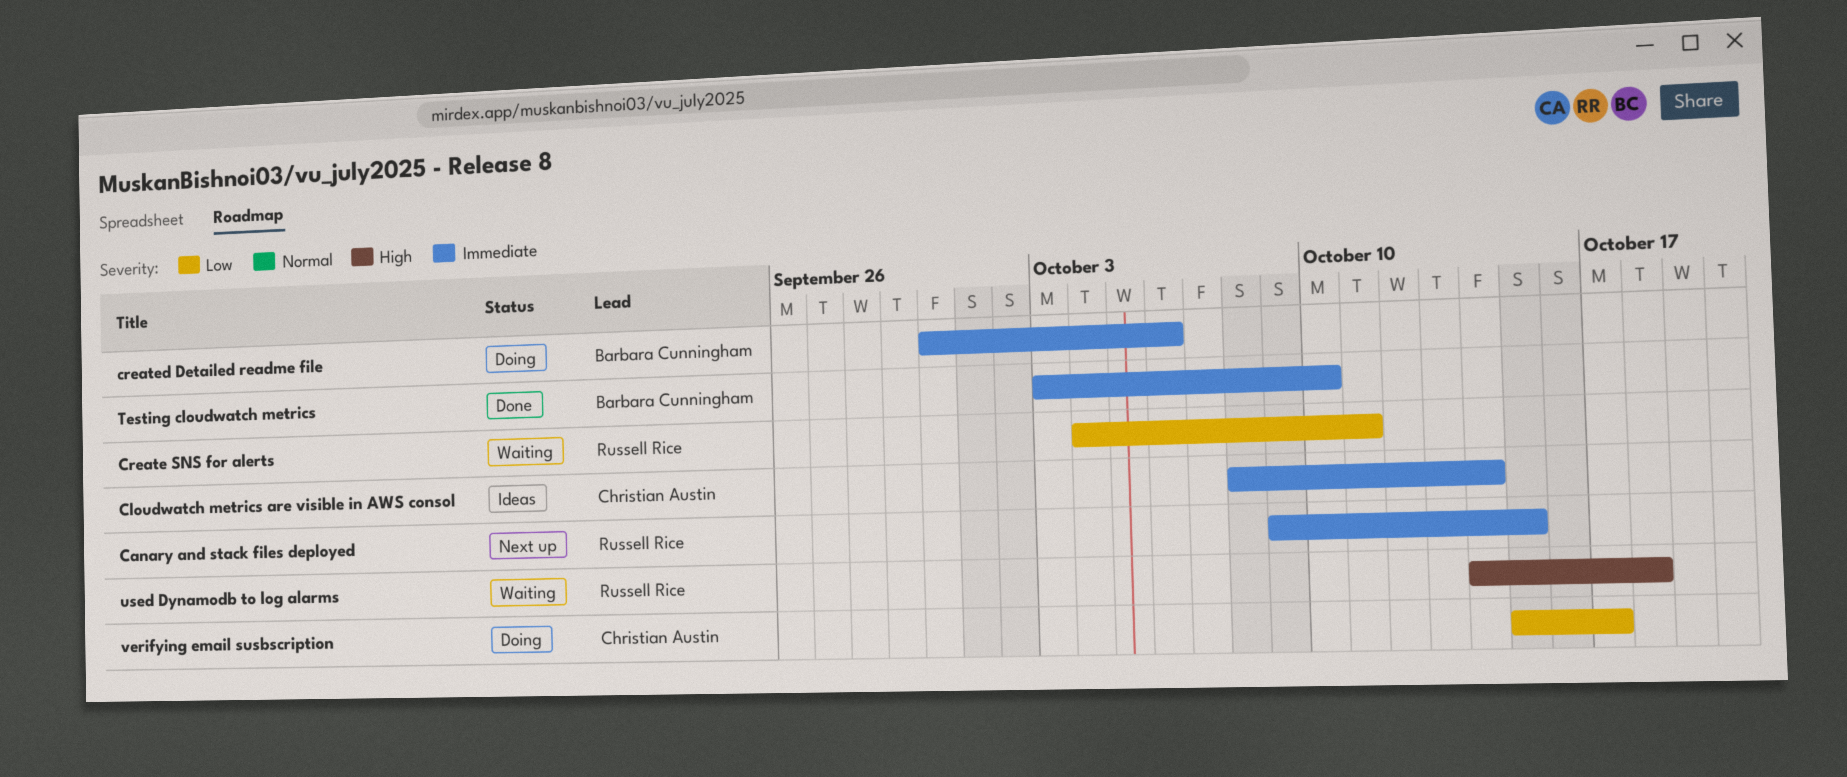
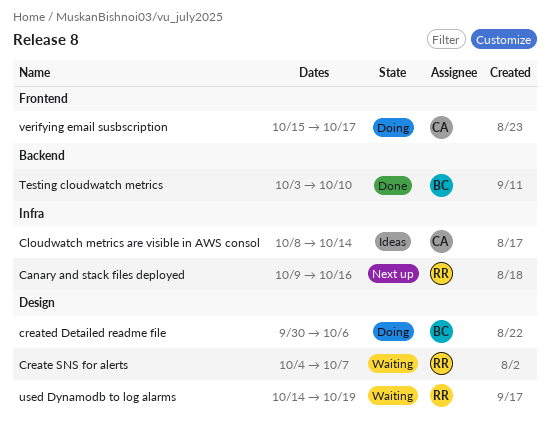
Canary and stack files deployed, due: Oct 15 -> Oct 16
Create SNS for alerts, due: Oct 11 -> Oct 7
used Dynamodb to log alarms, due: Oct 18 -> Oct 19

